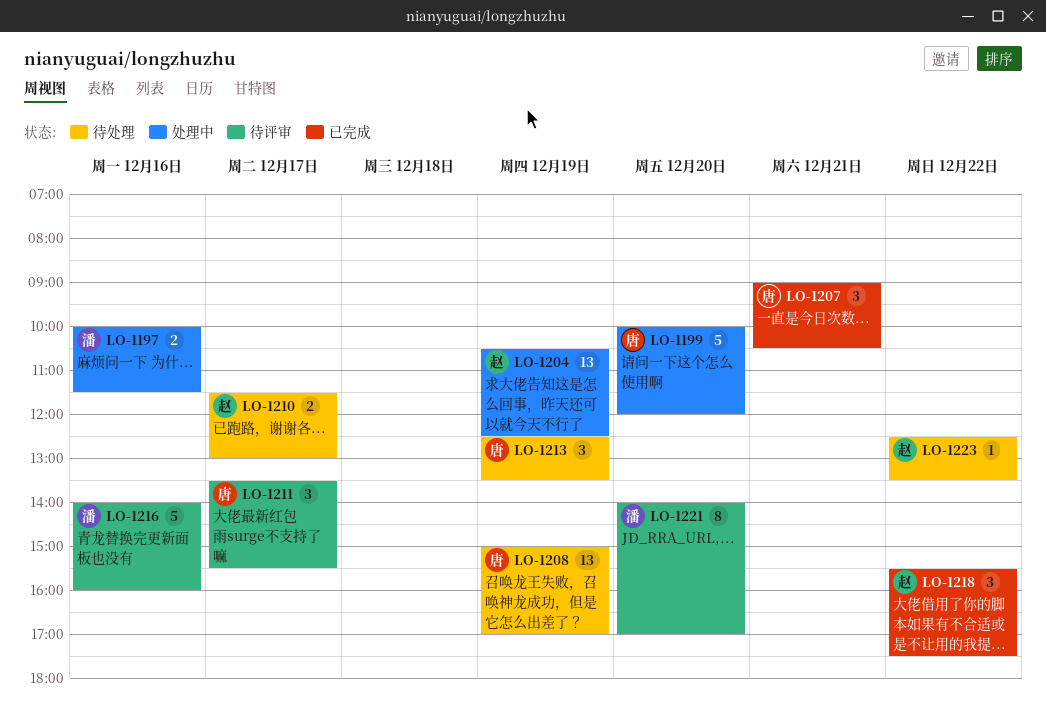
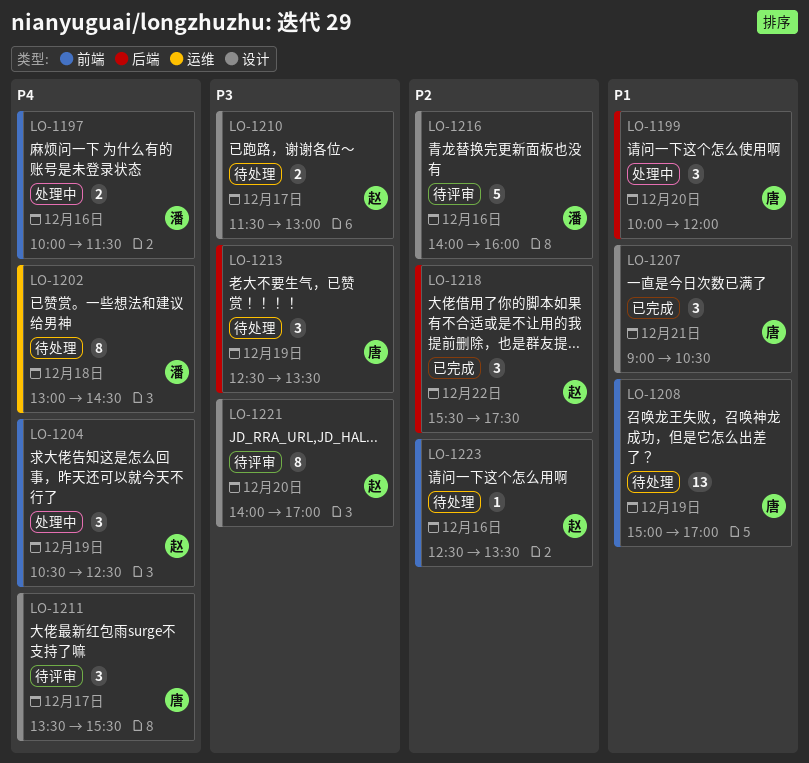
LO-1199, estimate: 5 -> 3
LO-1202: none -> present
LO-1204, estimate: 13 -> 3
LO-1221, owner: 潘 -> 赵
LO-1223, day: Dec 22 -> Dec 16

